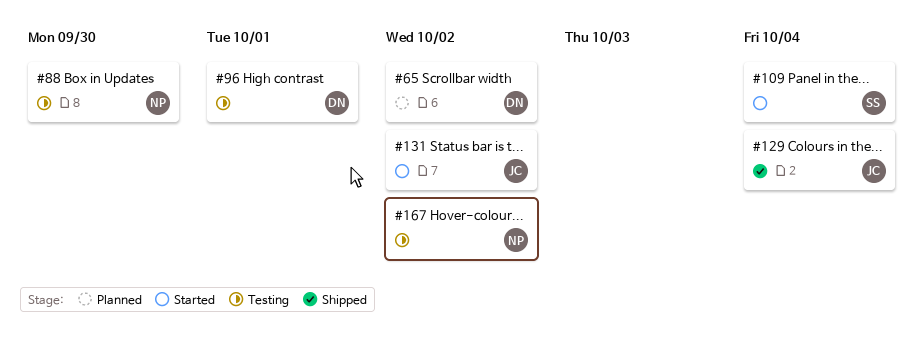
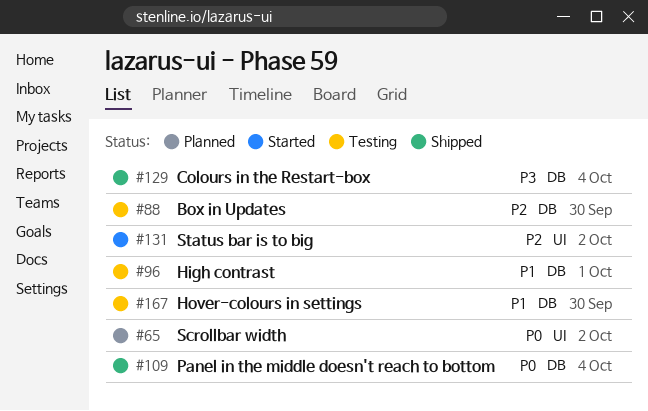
#109, status: Started -> Shipped
#167, due: Oct 2 -> Sep 30

